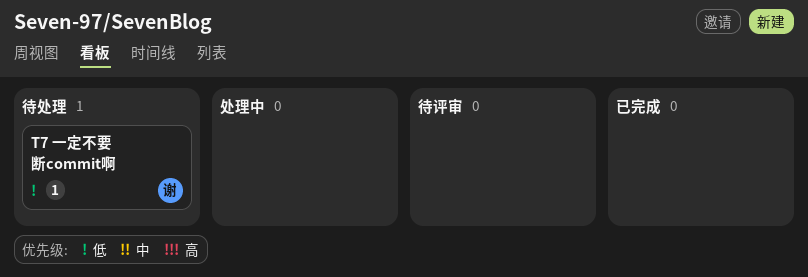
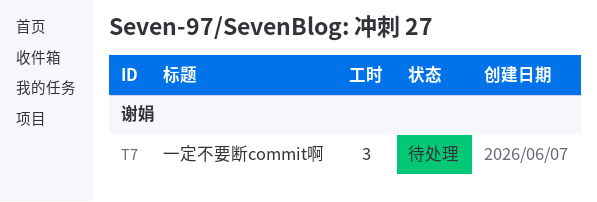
T7, estimate: 1 -> 3

